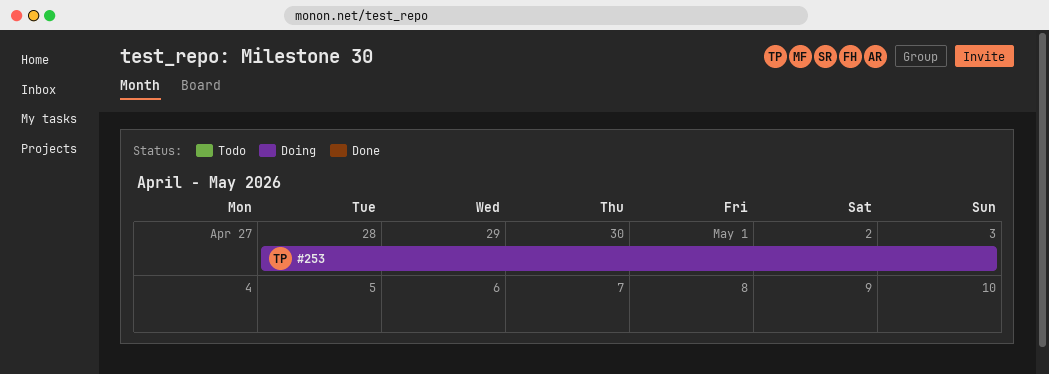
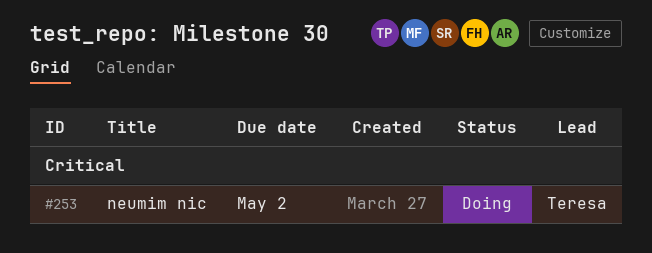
#253, due: May 3 -> May 2

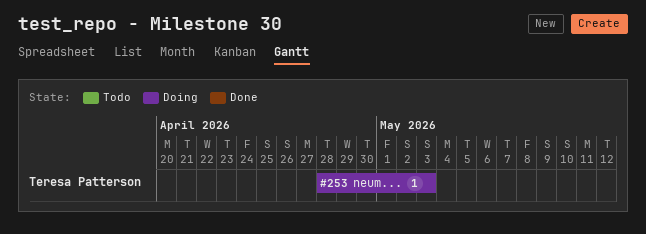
#253, due: May 2 -> May 3

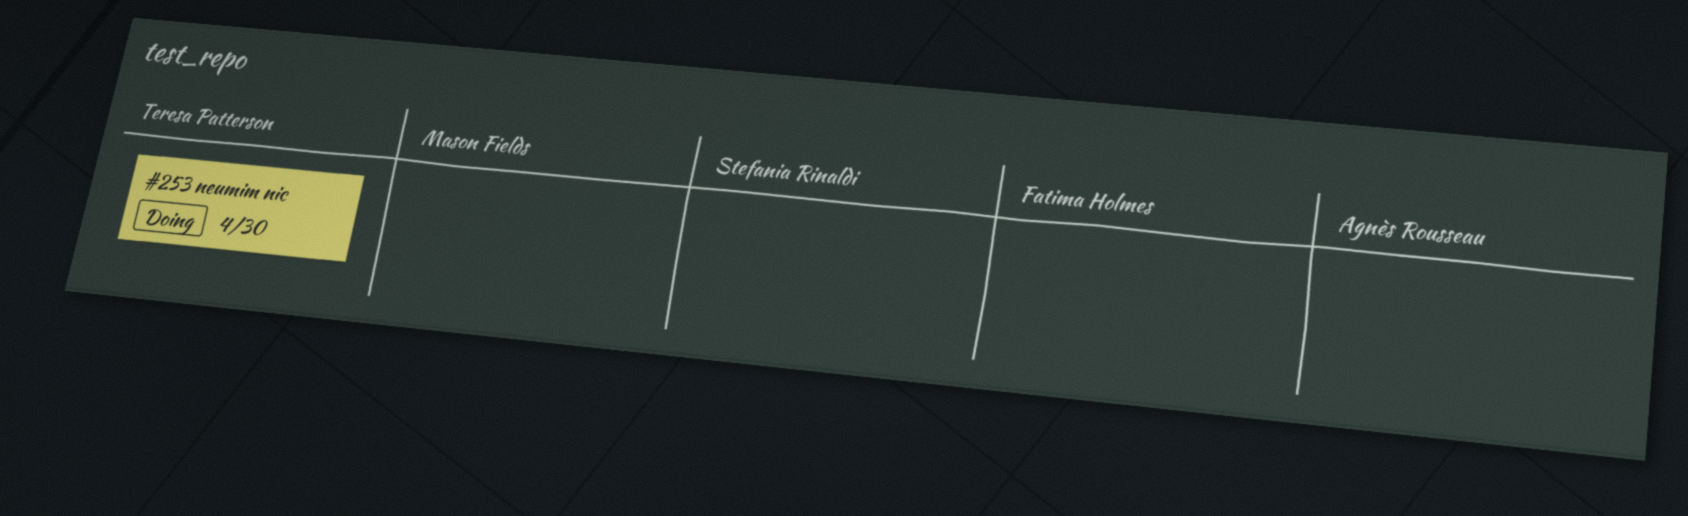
#253, due: May 3 -> Apr 30

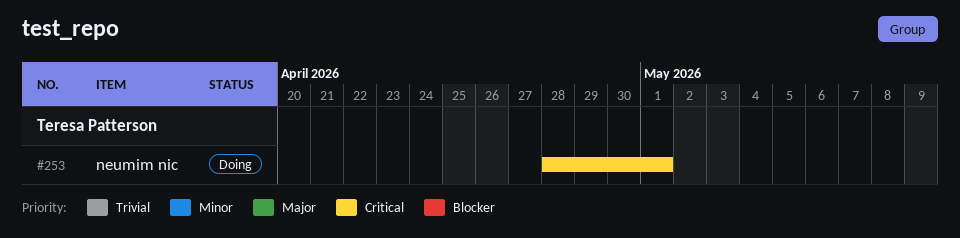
#253, due: Apr 30 -> May 1

